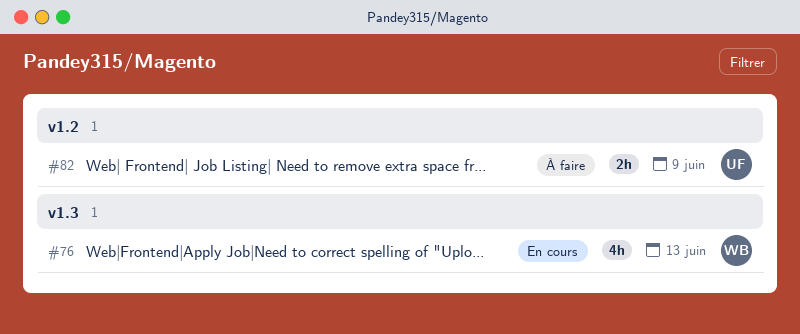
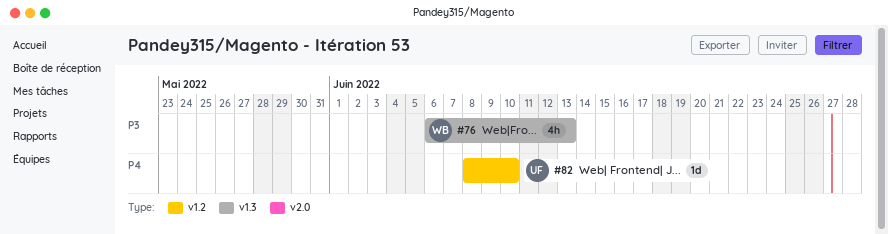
#82, estimate: 2h -> 1d
#82, due: Jun 9 -> Jun 10

